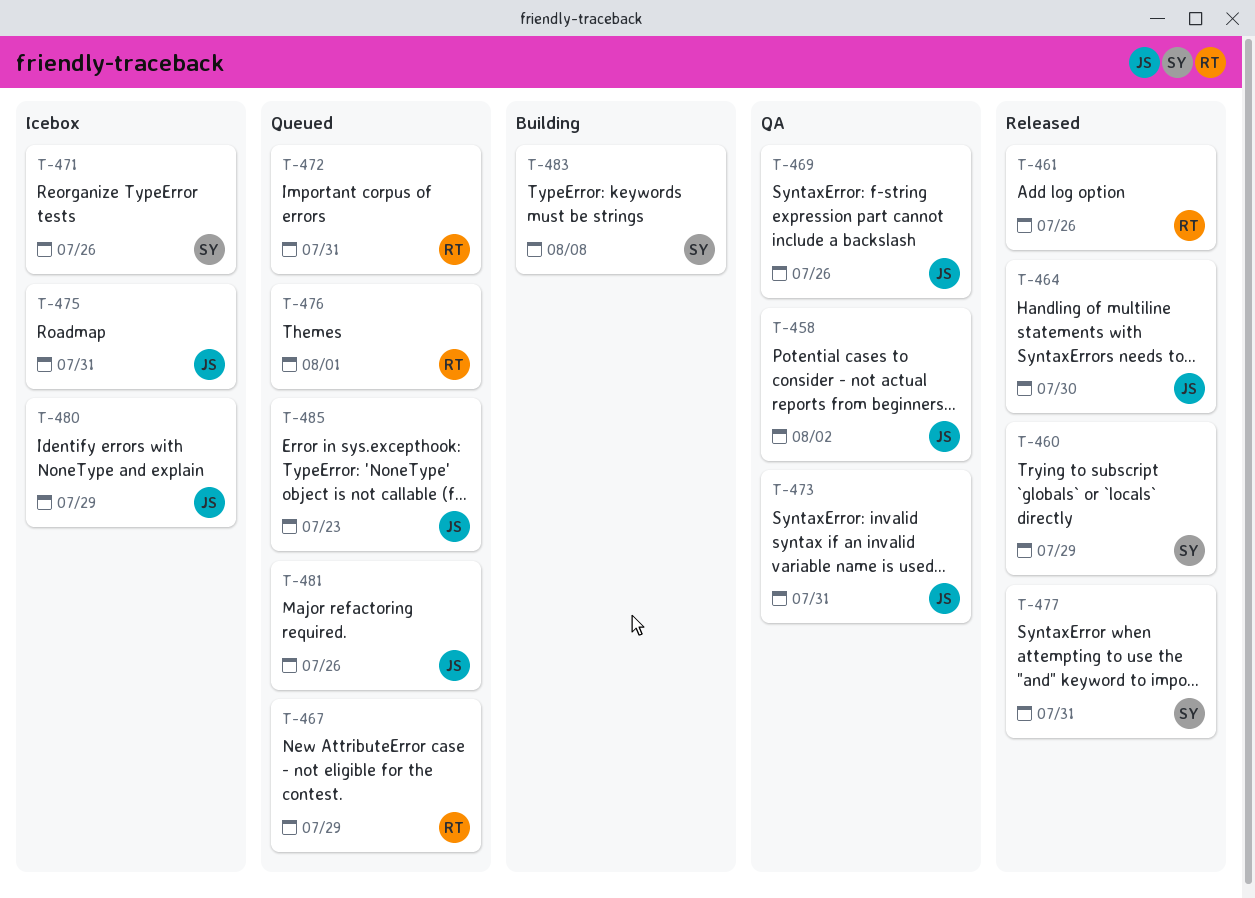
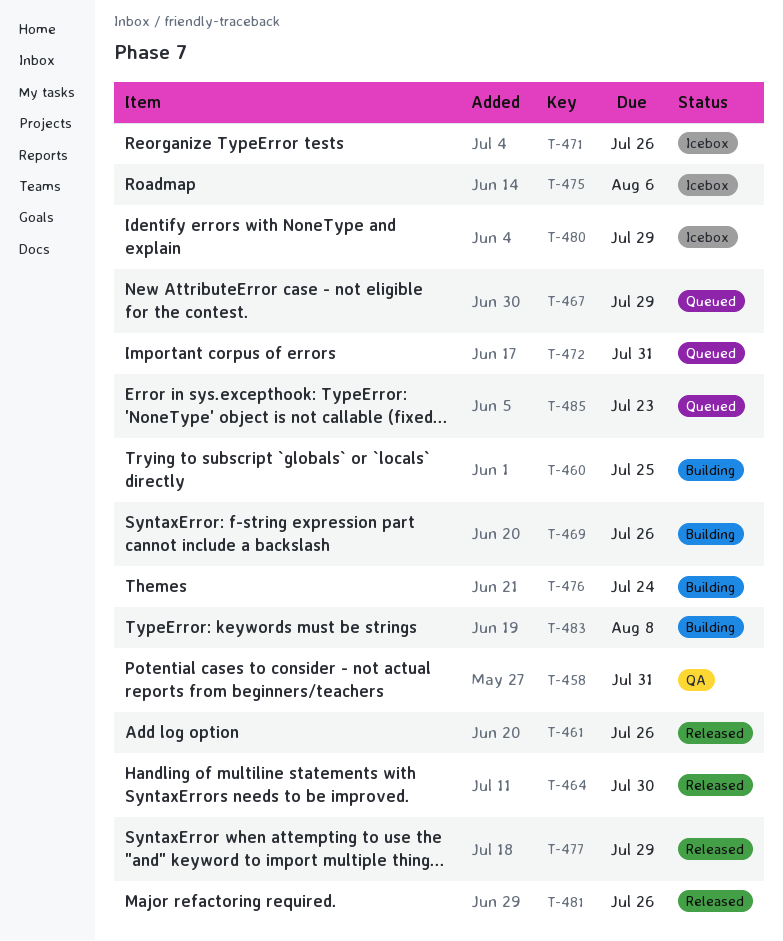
T-458, due: Aug 2 -> Jul 31
T-460, status: Released -> Building
T-460, due: Jul 29 -> Jul 25
T-469, status: QA -> Building
T-473: present -> none
T-475, due: Jul 31 -> Aug 6
T-476, status: Queued -> Building
T-476, due: Aug 1 -> Jul 24
T-477, due: Jul 31 -> Jul 29
T-481, status: Queued -> Released

